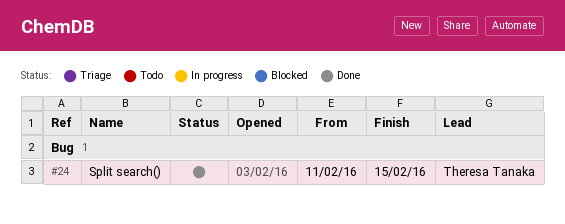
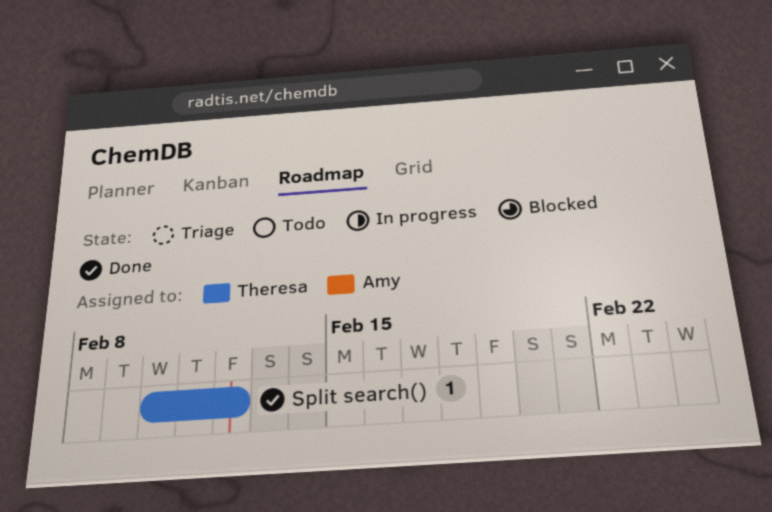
Split search(), start: Feb 11 -> Feb 10
Split search(), due: Feb 15 -> Feb 12

